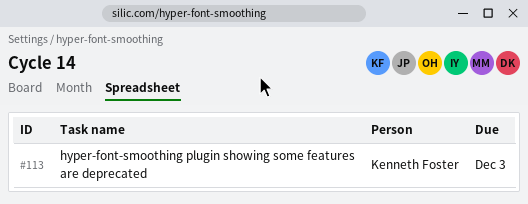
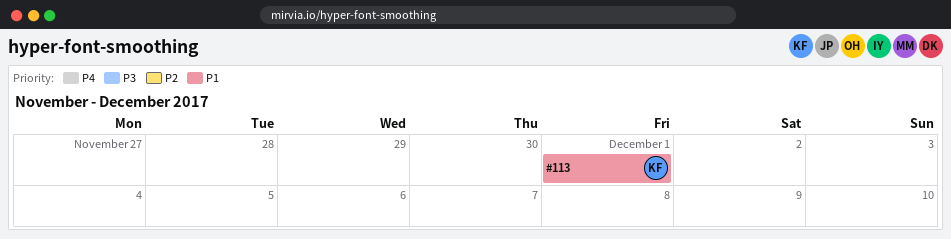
#113, due: Dec 3 -> Dec 1

